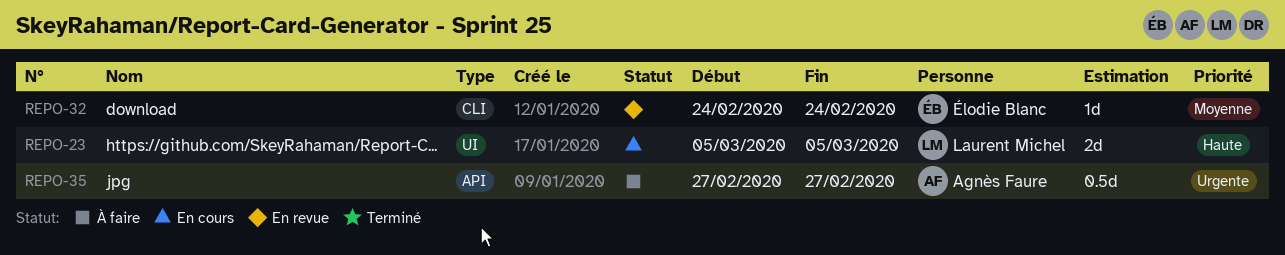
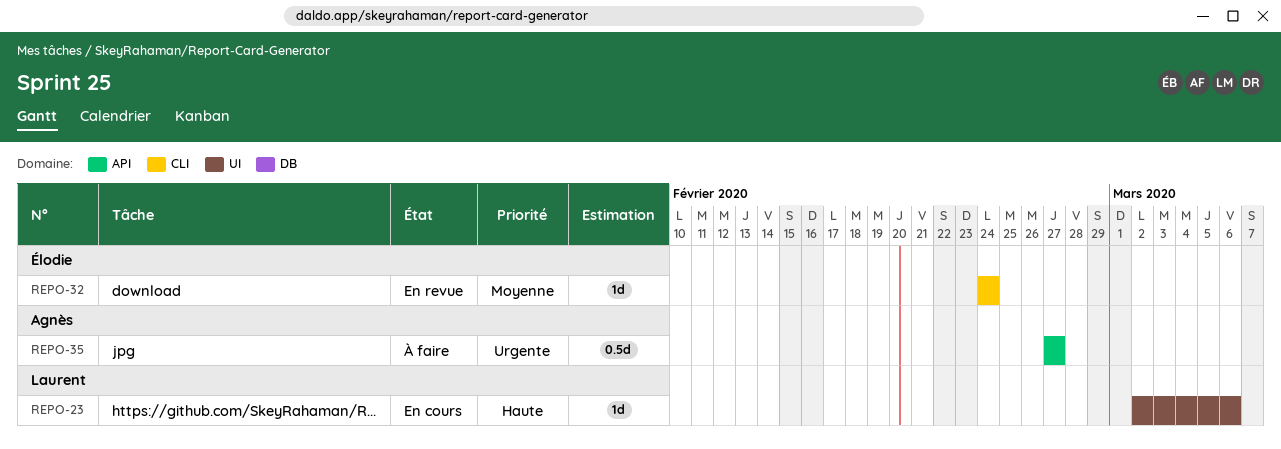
REPO-23, estimate: 2d -> 1d
REPO-23, start: Mar 5 -> Mar 2
REPO-23, due: Mar 5 -> Mar 6

